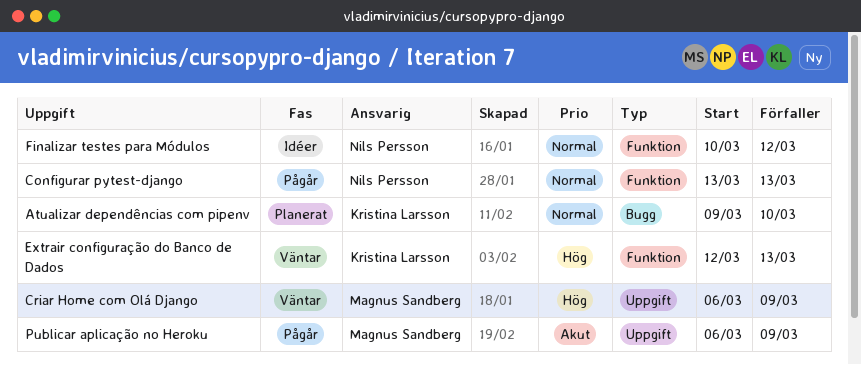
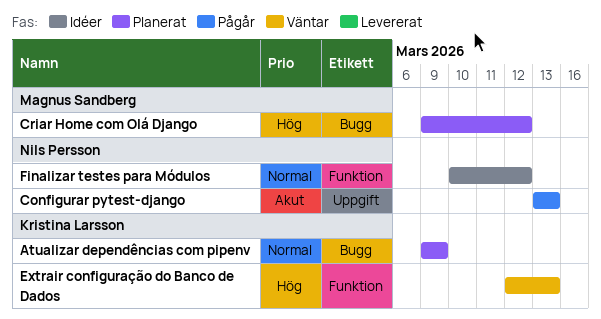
Atualizar dependências com pipenv, due: Mar 10 -> Mar 9
Configurar pytest-django, priority: Normal -> Akut
Configurar pytest-django, label: Funktion -> Uppgift
Criar Home com Olá Django, status: Väntar -> Planerat
Criar Home com Olá Django, label: Uppgift -> Bugg
Criar Home com Olá Django, start: Mar 6 -> Mar 9
Criar Home com Olá Django, due: Mar 9 -> Mar 12
Publicar aplicação no Heroku: present -> none

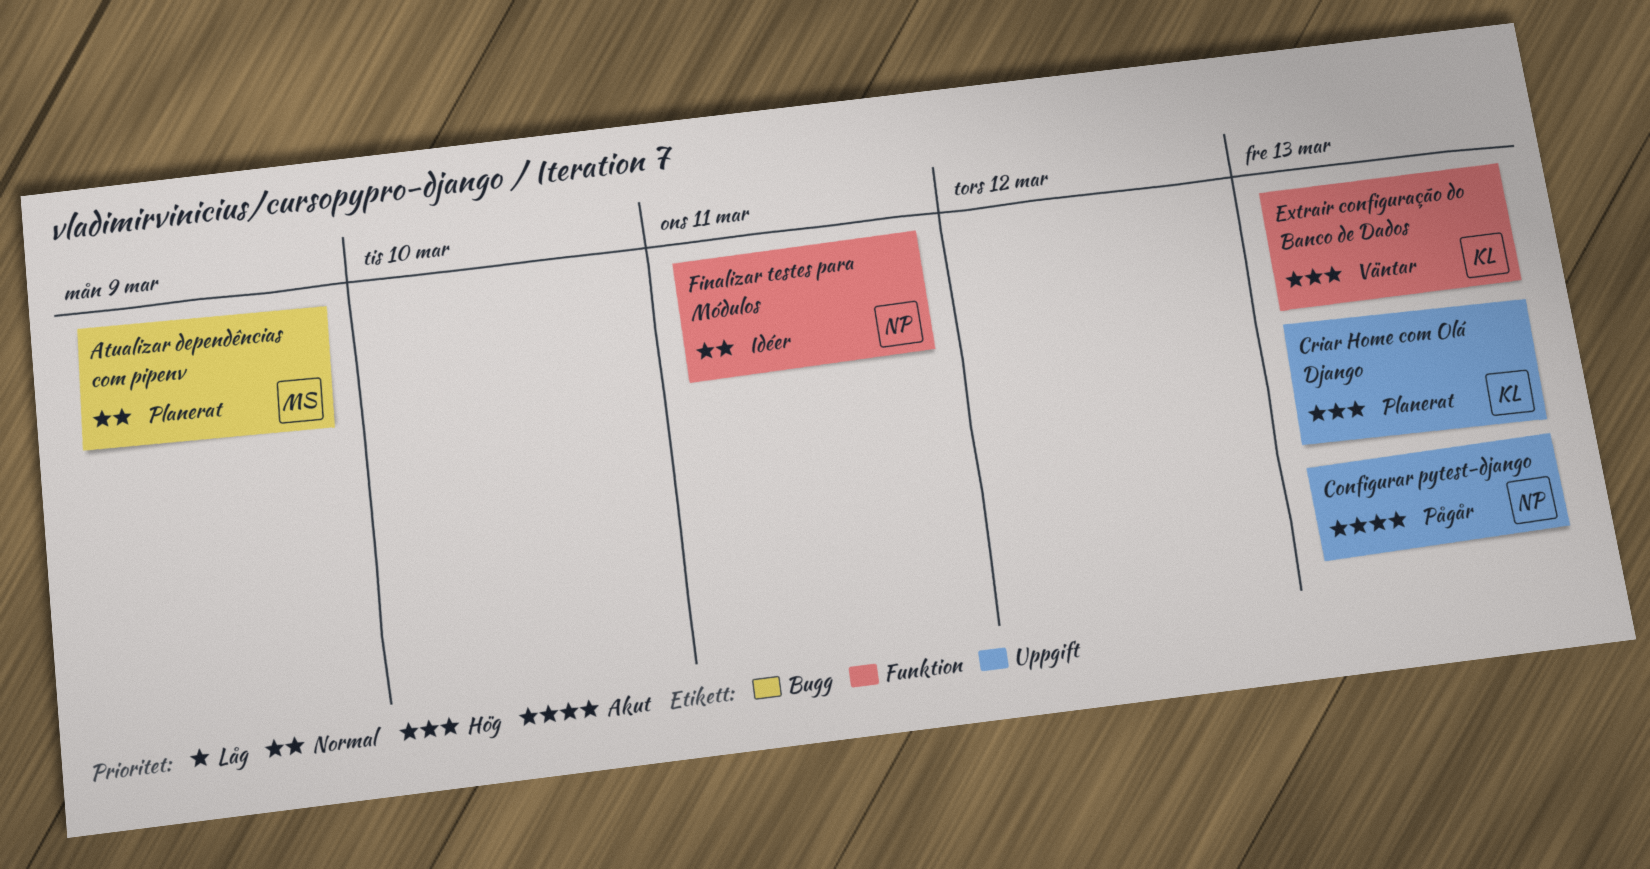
Atualizar dependências com pipenv, owner: Kristina Larsson -> Magnus Sandberg
Criar Home com Olá Django, owner: Magnus Sandberg -> Kristina Larsson
Criar Home com Olá Django, label: Bugg -> Uppgift
Criar Home com Olá Django, due: Mar 12 -> Mar 13
Finalizar testes para Módulos, due: Mar 12 -> Mar 11

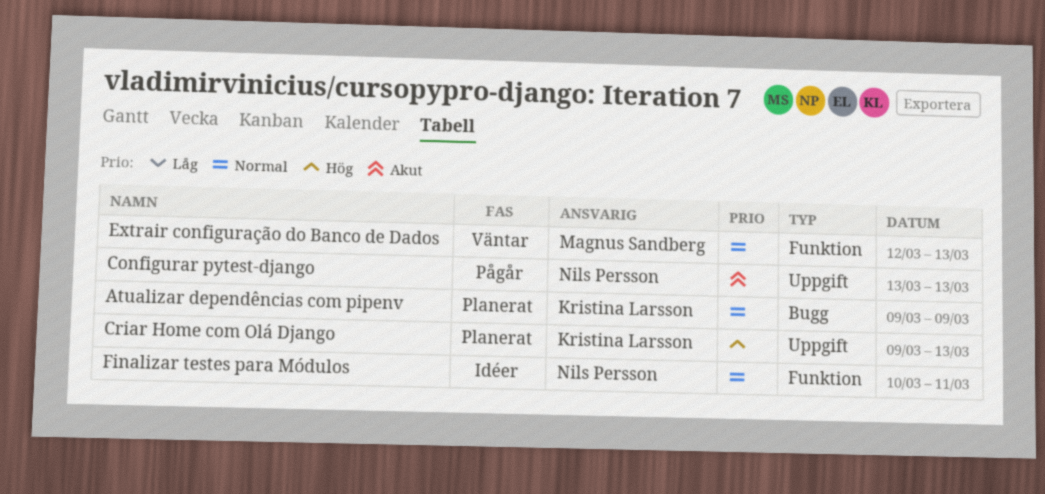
Atualizar dependências com pipenv, owner: Magnus Sandberg -> Kristina Larsson
Extrair configuração do Banco de Dados, owner: Kristina Larsson -> Magnus Sandberg
Extrair configuração do Banco de Dados, priority: Hög -> Normal

